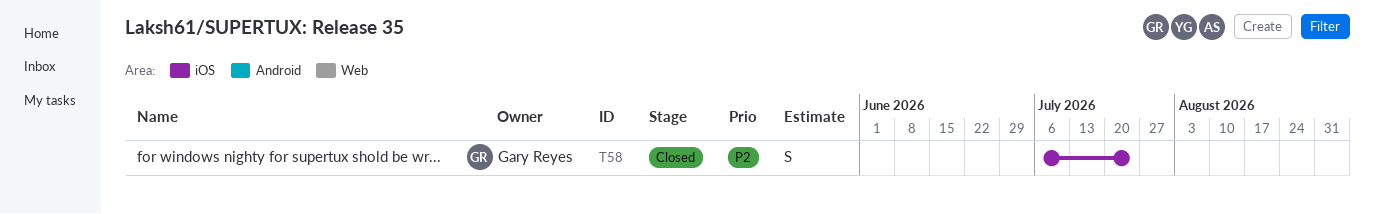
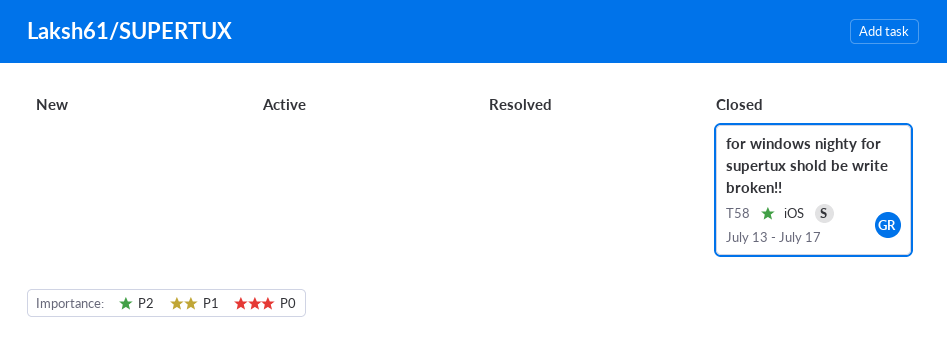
T58, start: Jul 6 -> Jul 13
T58, due: Jul 24 -> Jul 17

